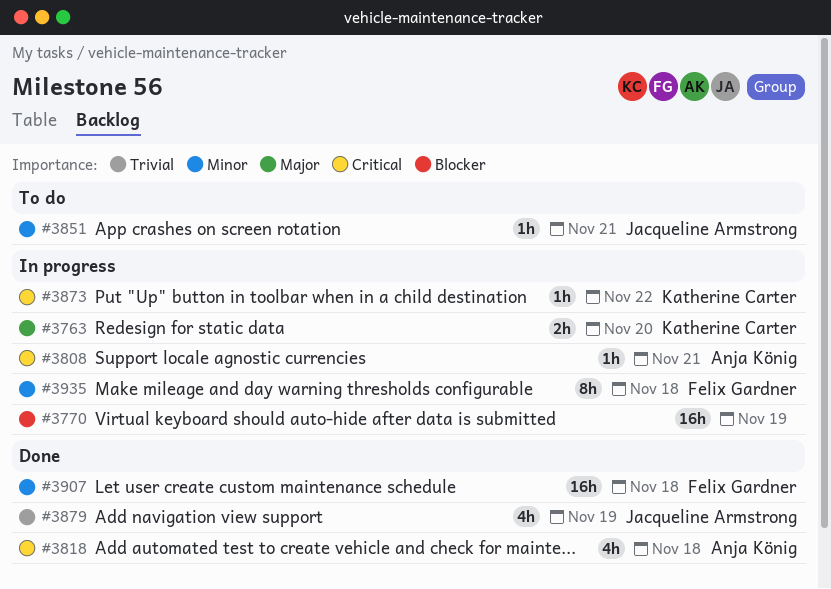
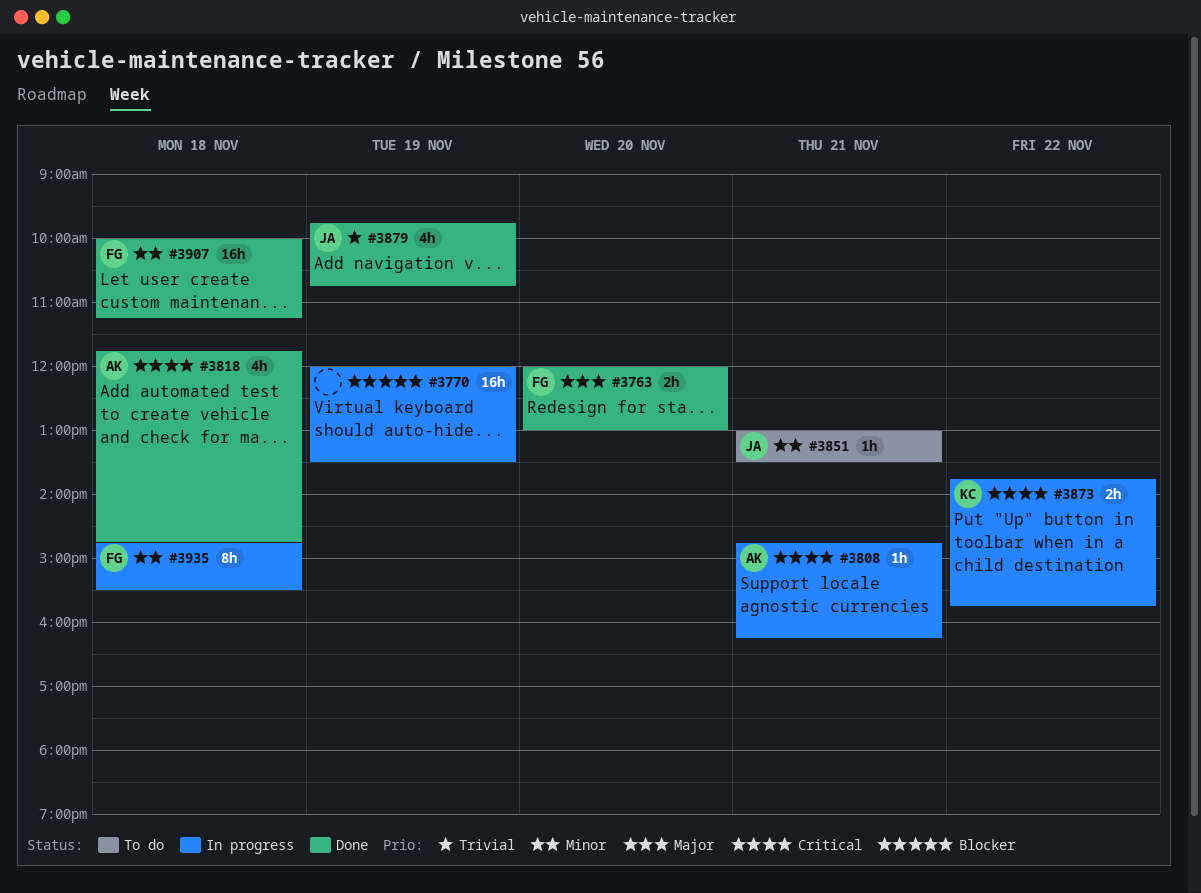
#3763, status: In progress -> Done
#3763, owner: Katherine Carter -> Felix Gardner
#3873, estimate: 1h -> 2h

